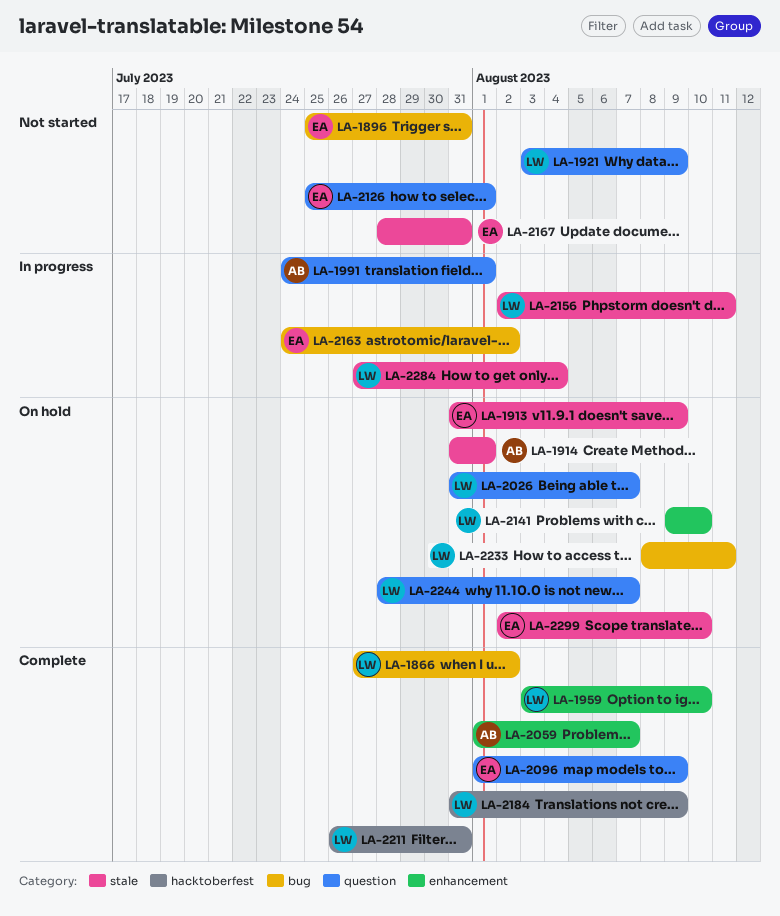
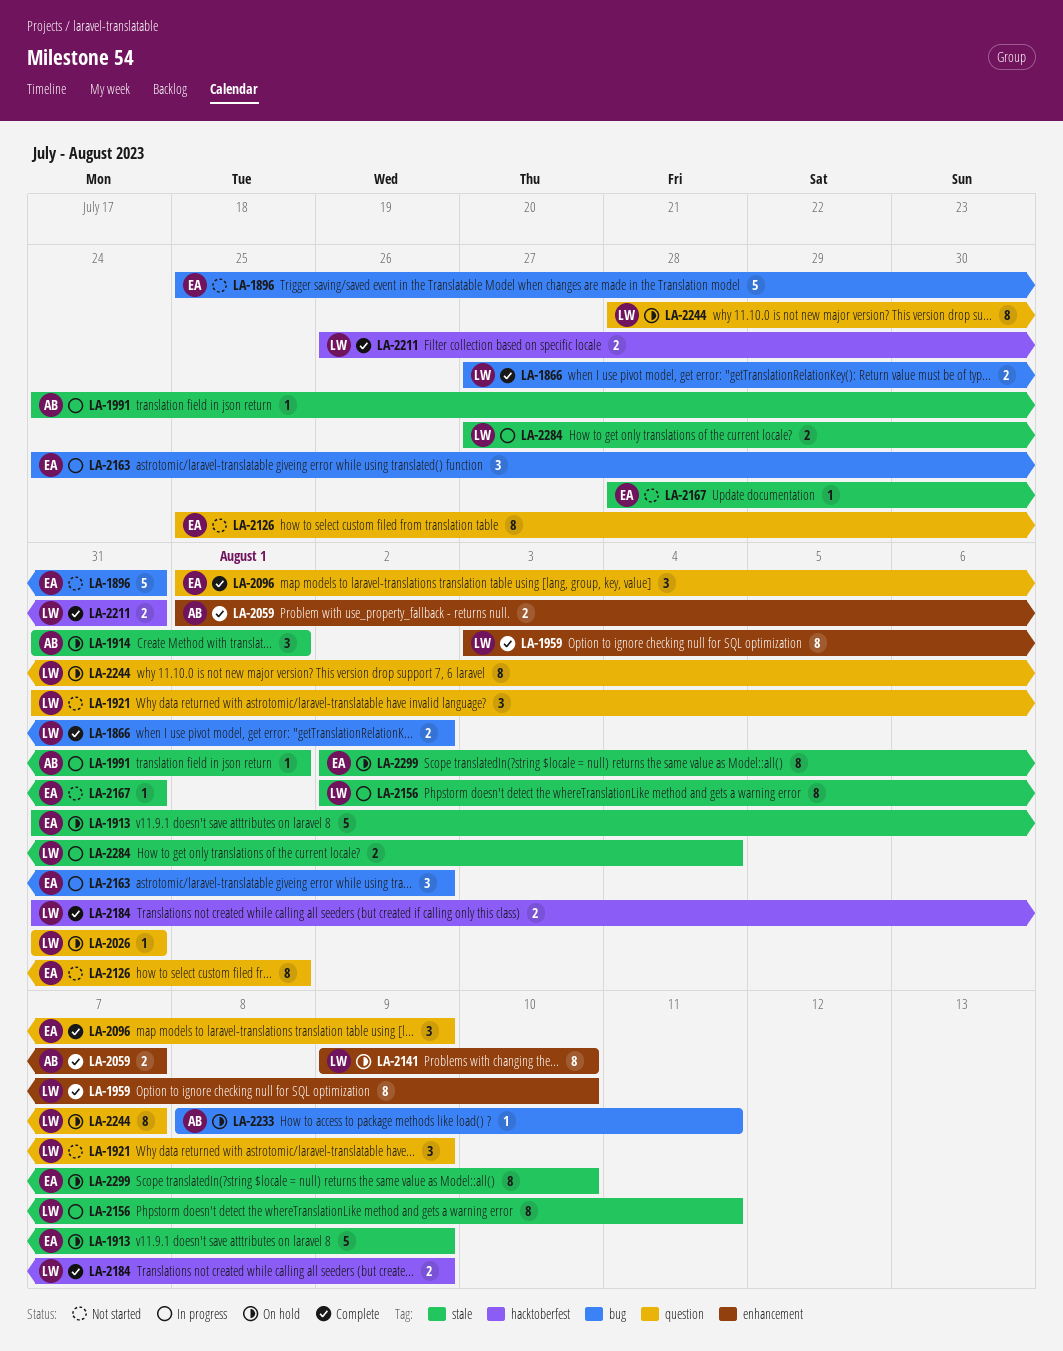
LA-1921, start: Aug 3 -> Jul 31
LA-1991, label: question -> stale
LA-2026, due: Aug 7 -> Jul 31
LA-2233, owner: LW -> AB

